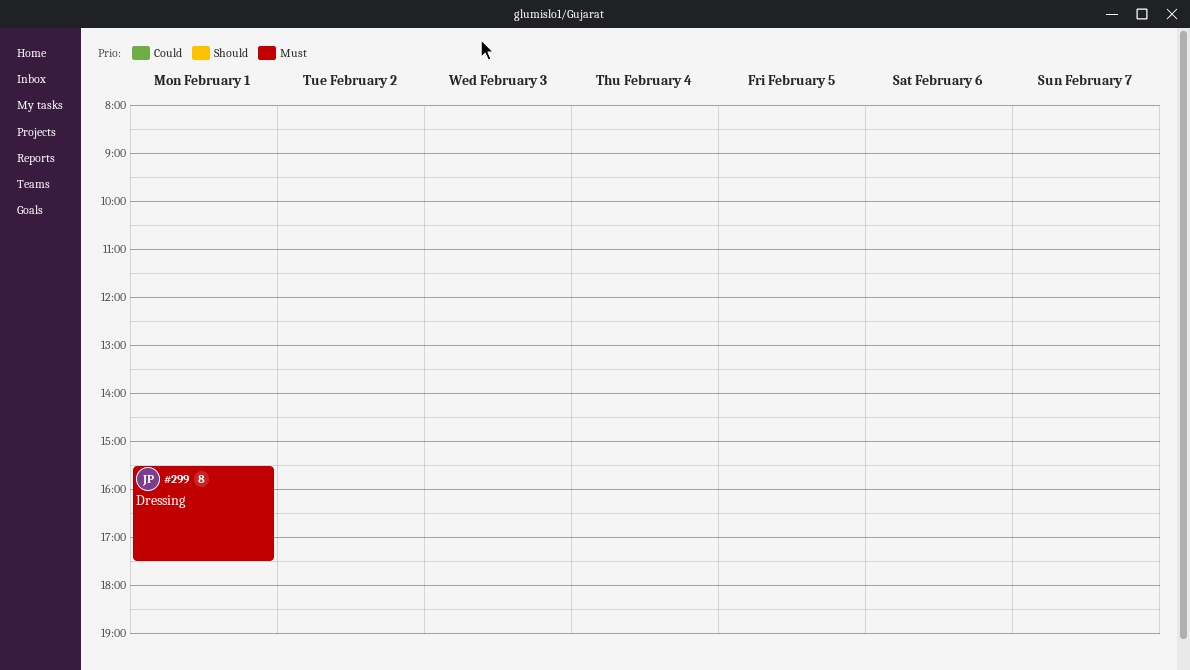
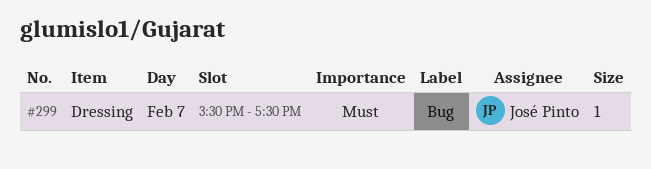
#299, estimate: 8 -> 1
#299, day: Feb 1 -> Feb 7

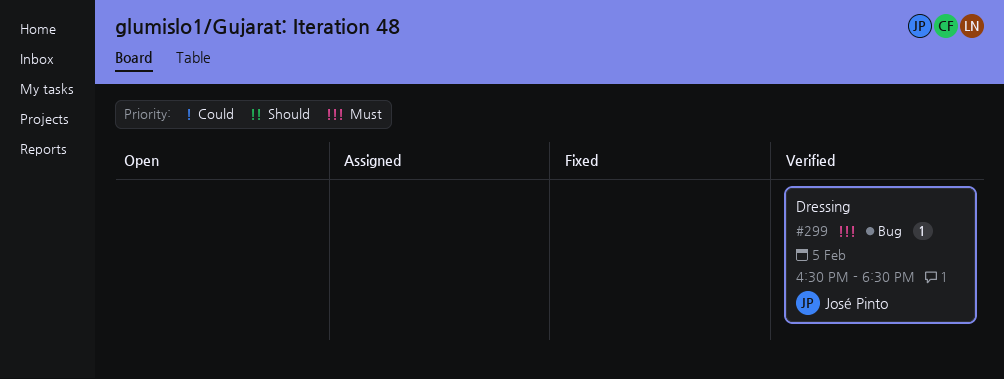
#299, day: Feb 7 -> Feb 5
#299, begins: 15:30 -> 16:30
#299, ends: 17:30 -> 18:30

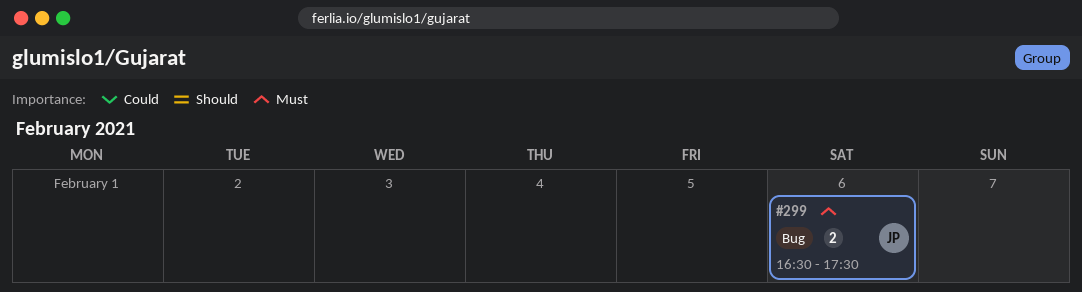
#299, estimate: 1 -> 2
#299, day: Feb 5 -> Feb 6
#299, ends: 18:30 -> 17:30

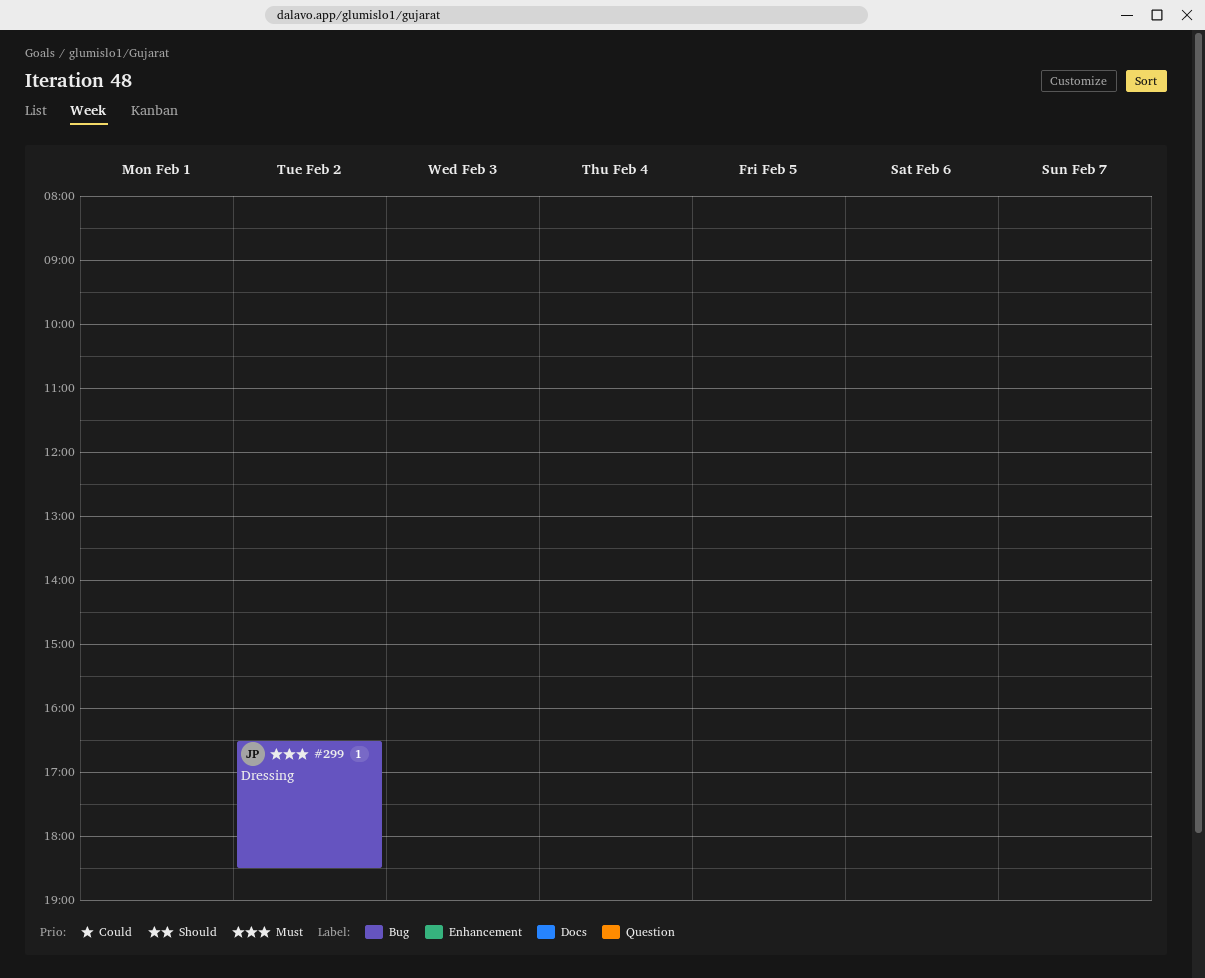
#299, estimate: 2 -> 1
#299, day: Feb 6 -> Feb 2
#299, ends: 17:30 -> 18:30

